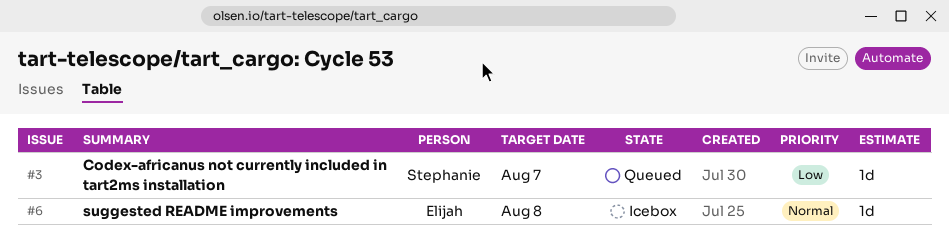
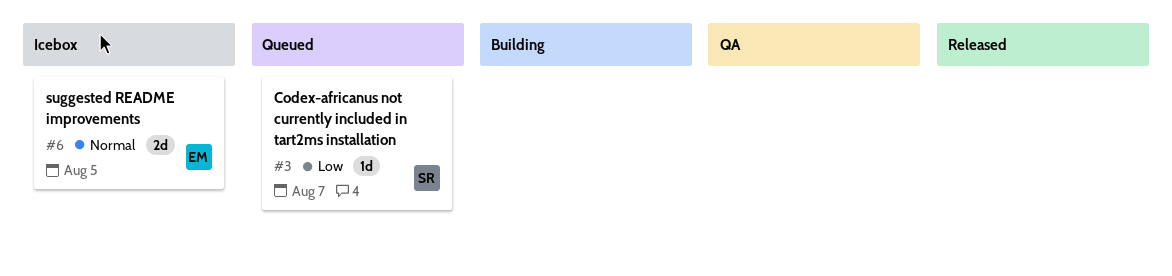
#6, estimate: 1d -> 2d
#6, due: Aug 8 -> Aug 5

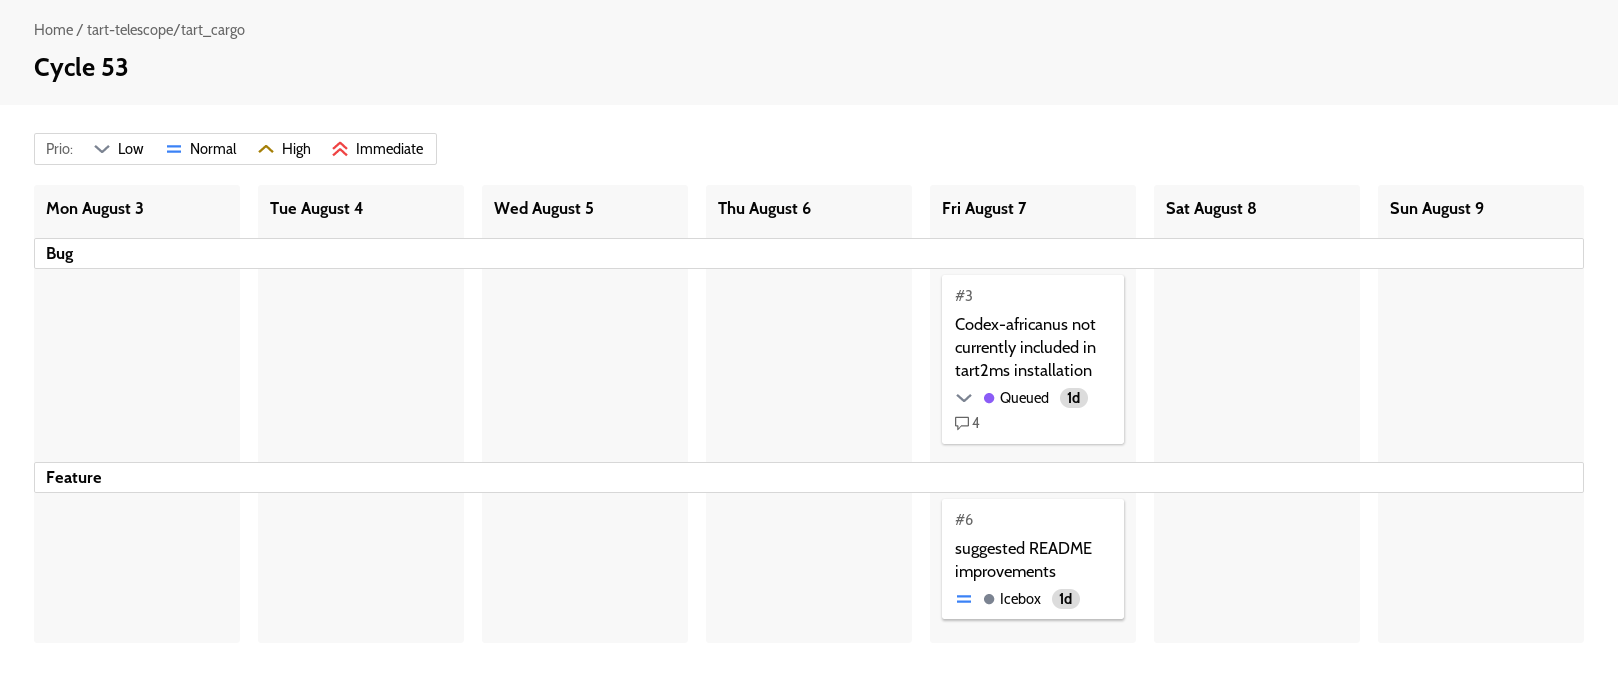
#6, estimate: 2d -> 1d
#6, due: Aug 5 -> Aug 7

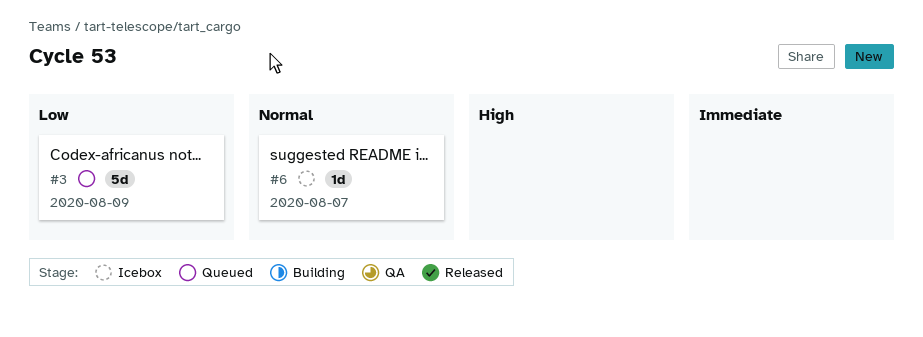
#3, estimate: 1d -> 5d
#3, due: Aug 7 -> Aug 9

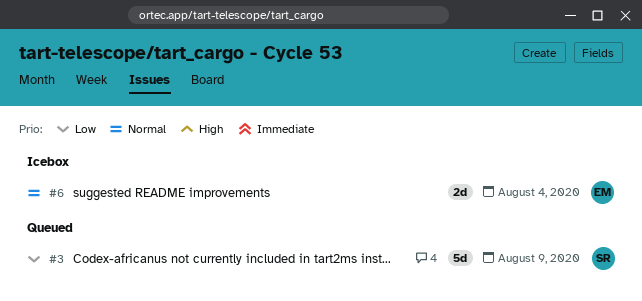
#6, estimate: 1d -> 2d
#6, due: Aug 7 -> Aug 4

